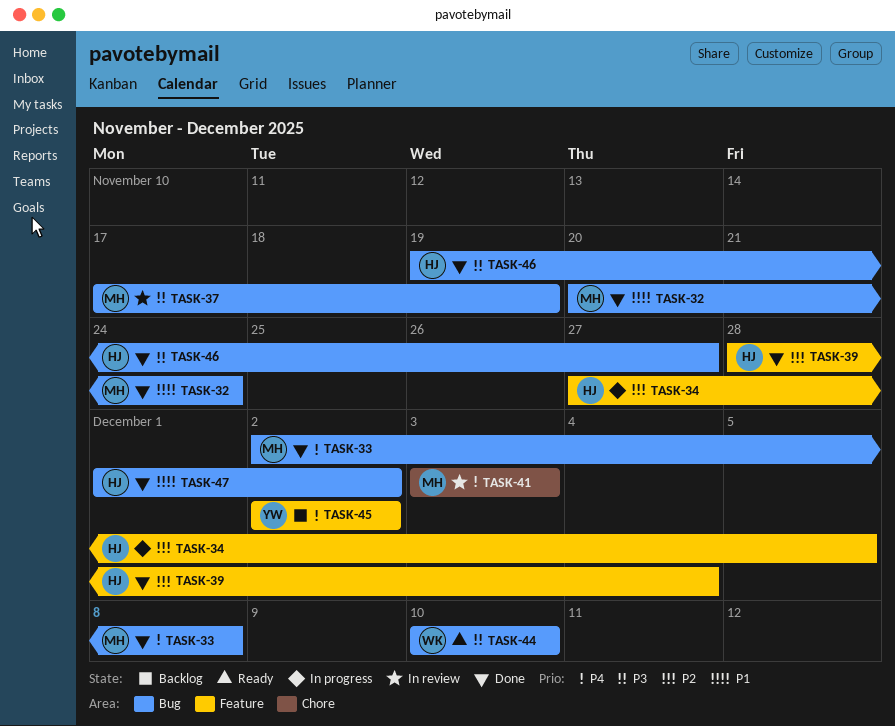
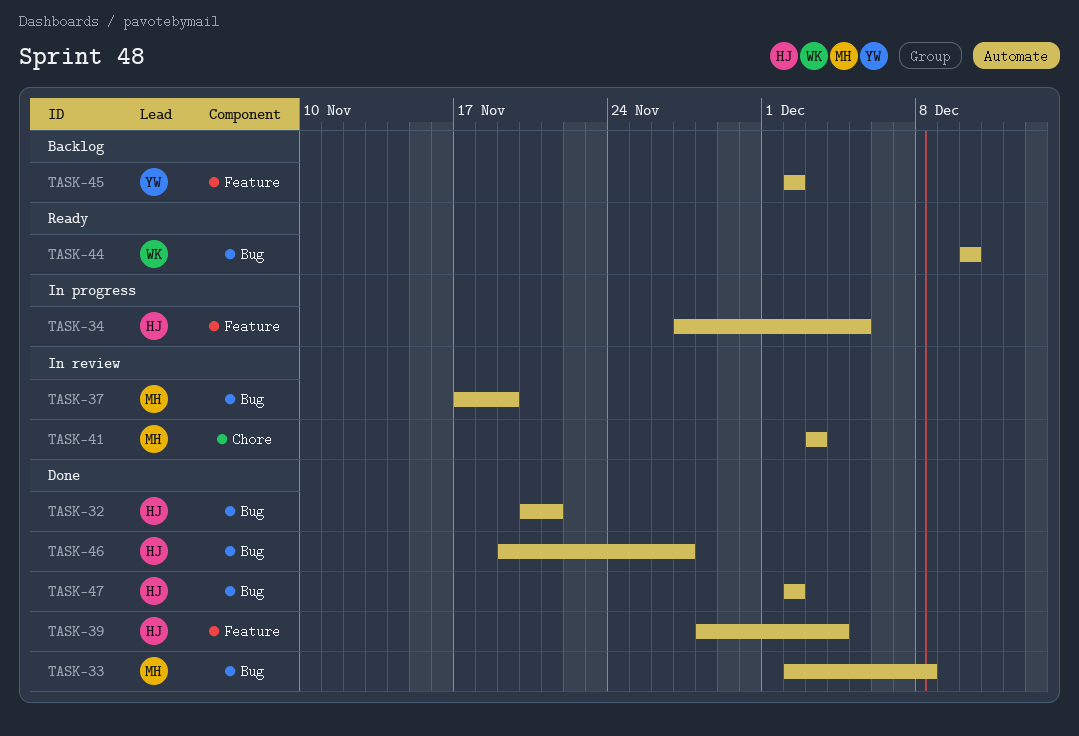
TASK-32, owner: MH -> HJ
TASK-32, due: Nov 24 -> Nov 21
TASK-47, start: Dec 1 -> Dec 2

